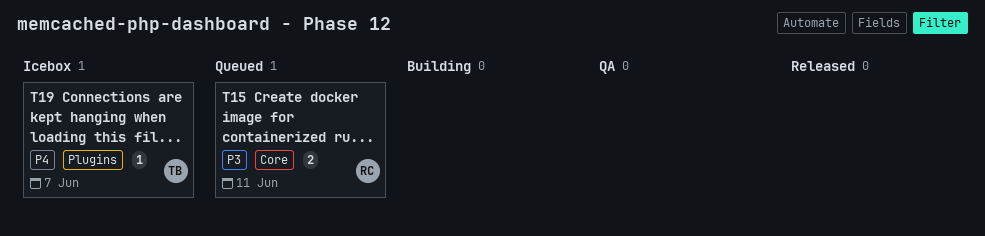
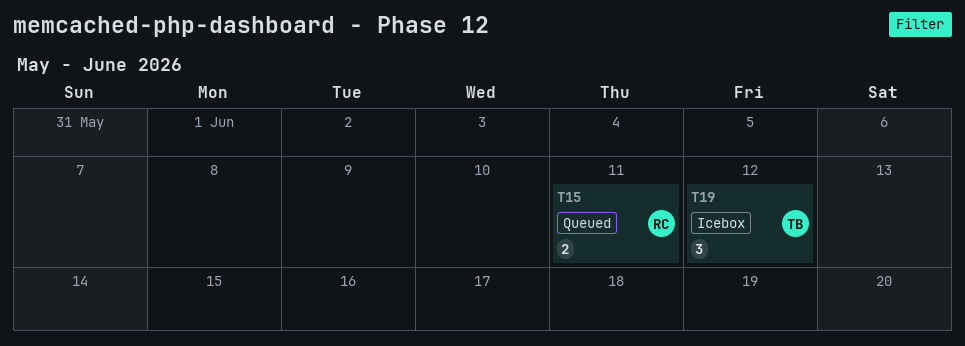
T19, estimate: 1 -> 3
T19, due: Jun 7 -> Jun 12

